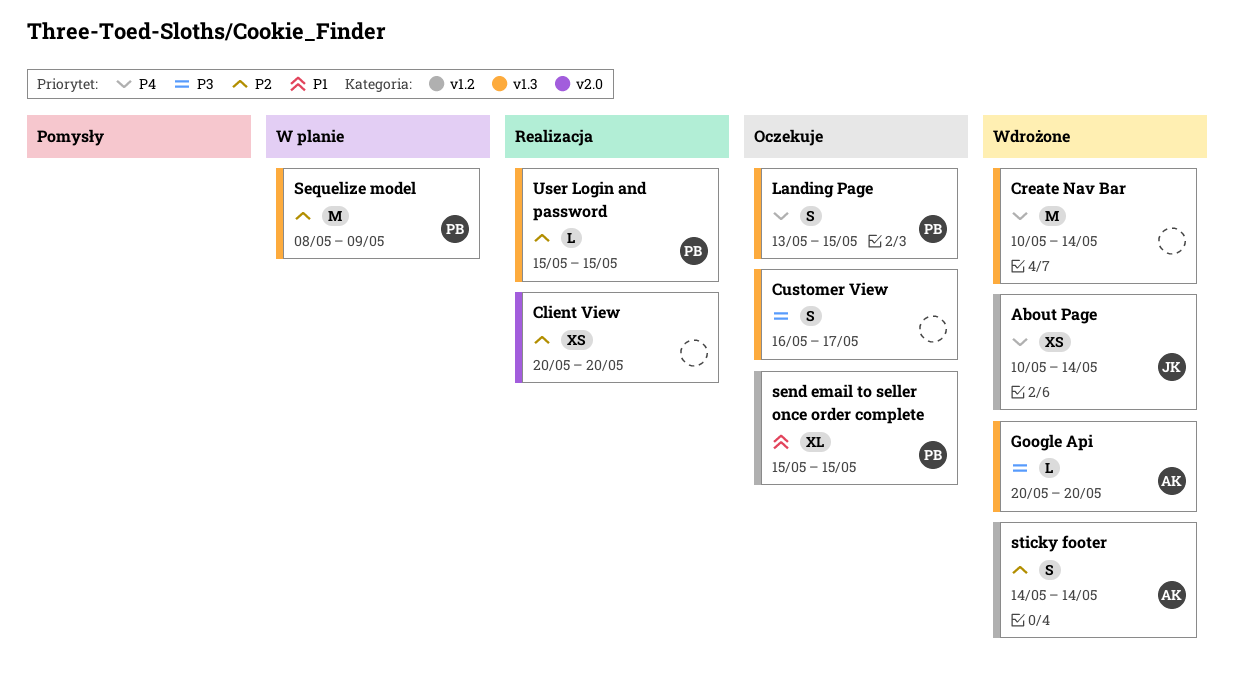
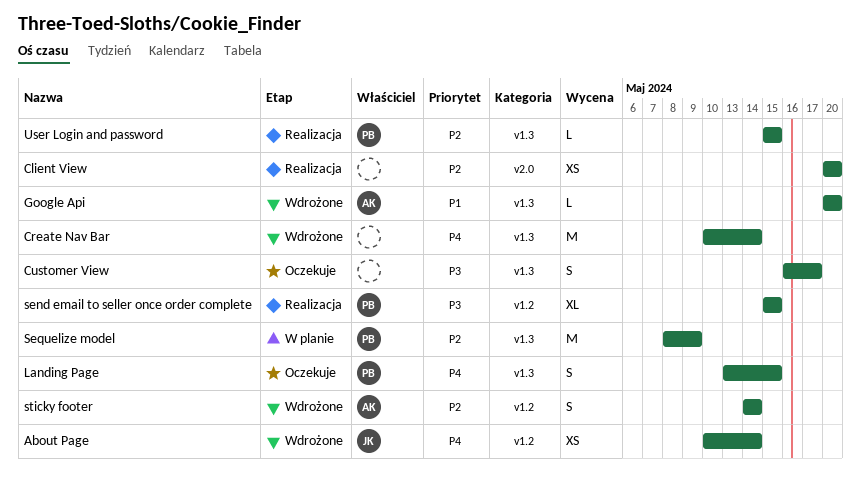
Google Api, priority: P3 -> P1
send email to seller once order complete, status: Oczekuje -> Realizacja
send email to seller once order complete, priority: P1 -> P3

